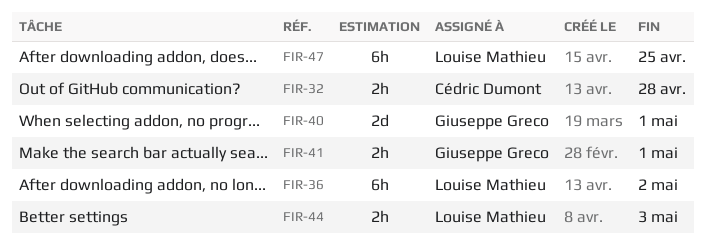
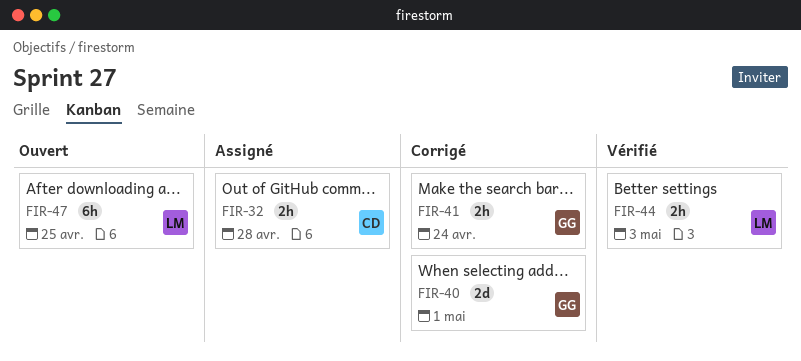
FIR-36: present -> none
FIR-41, due: May 1 -> Apr 24

